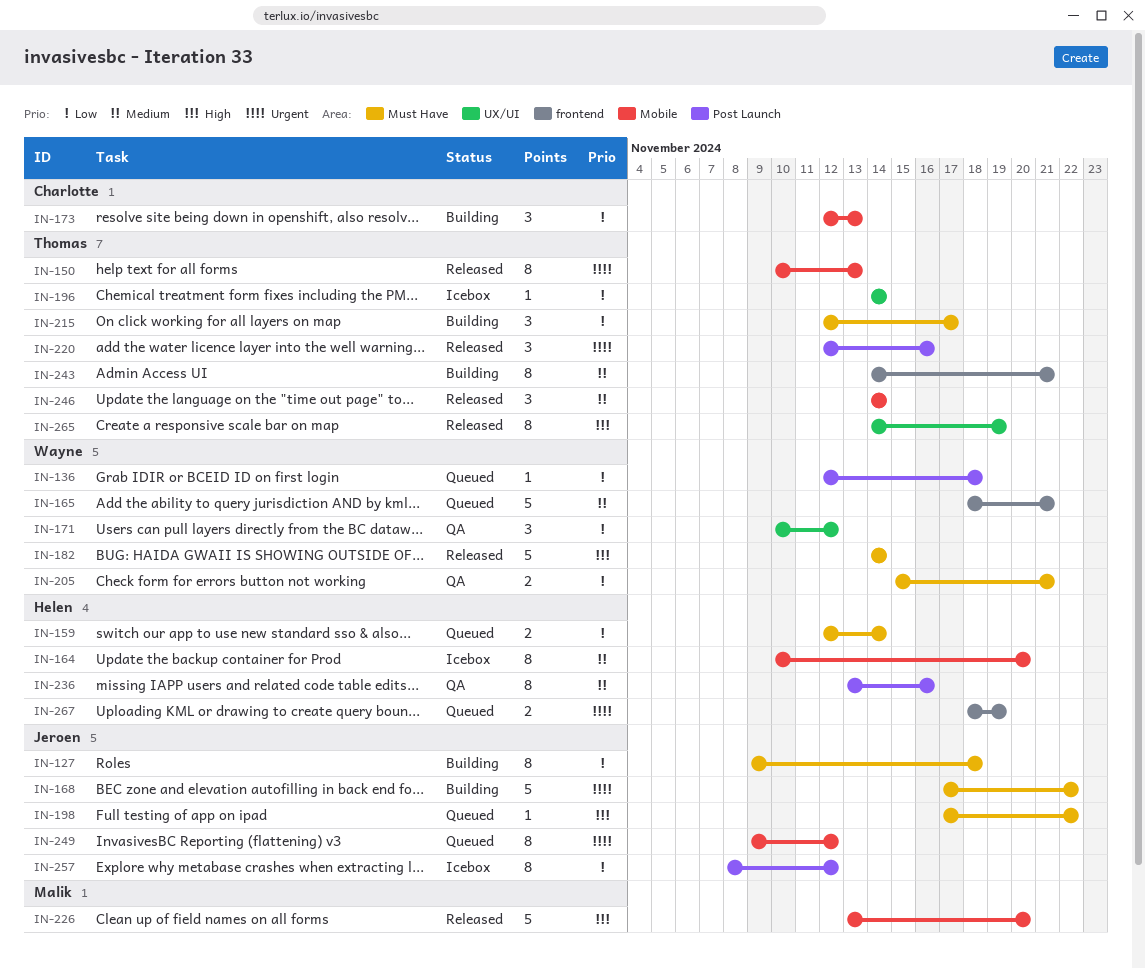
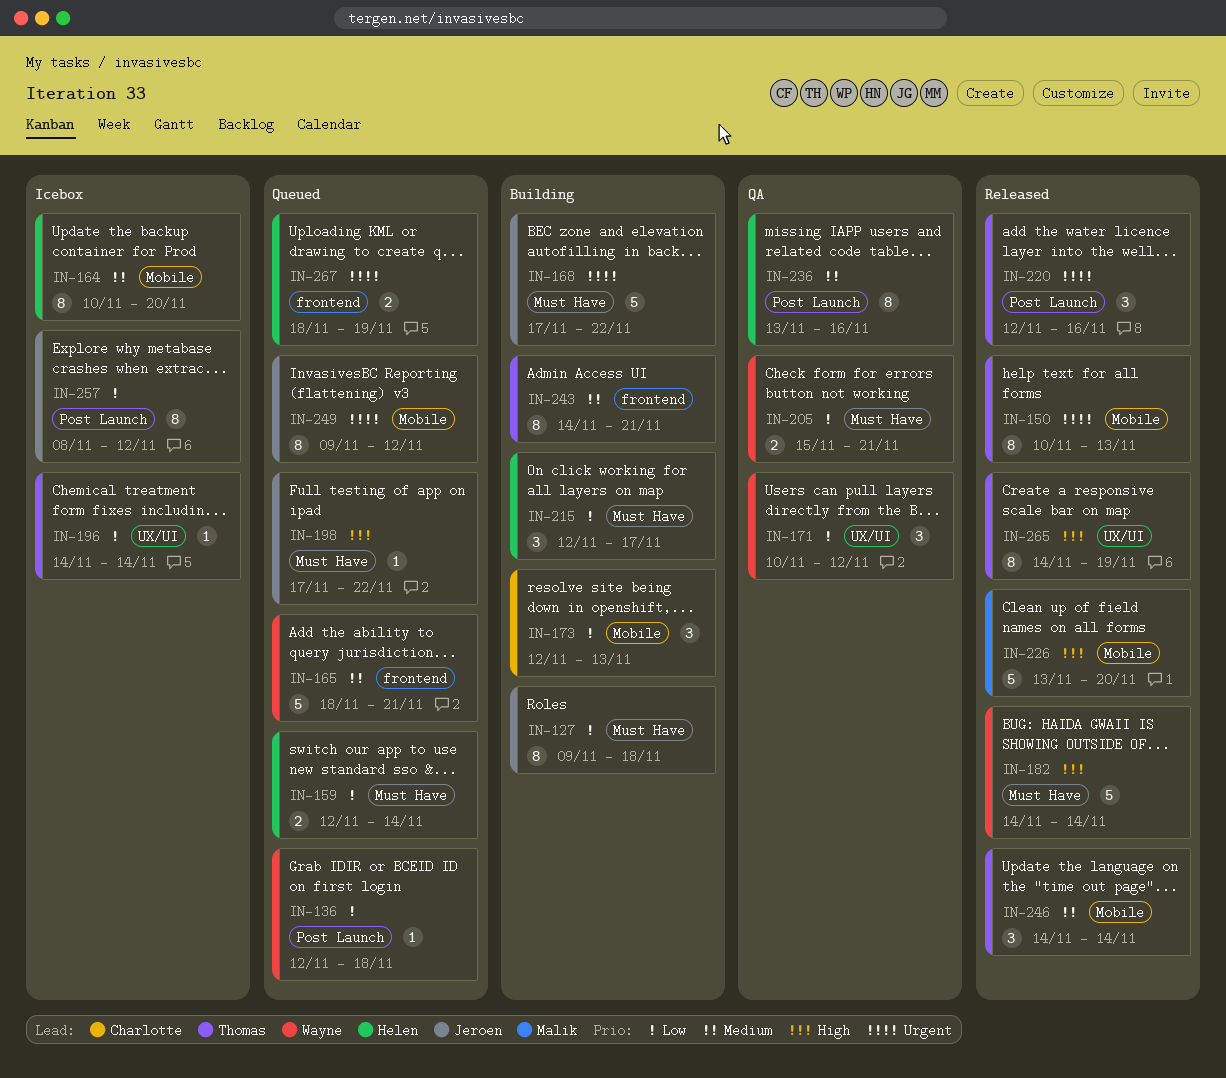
IN-215, owner: Thomas -> Helen

